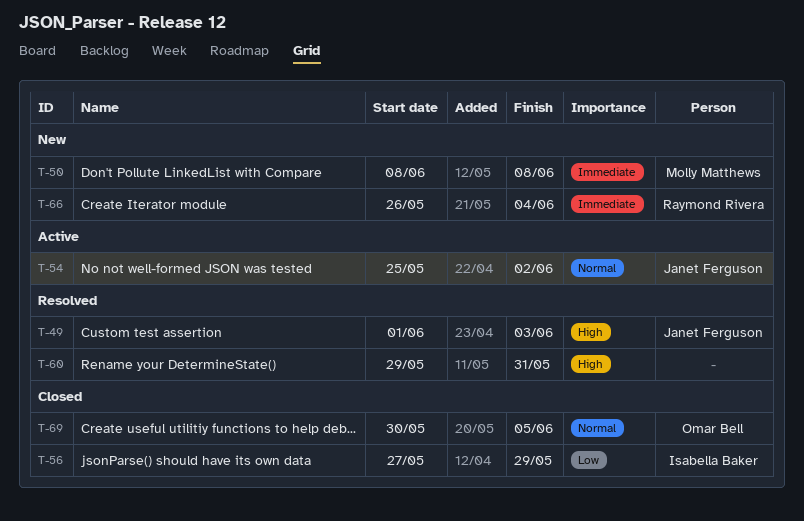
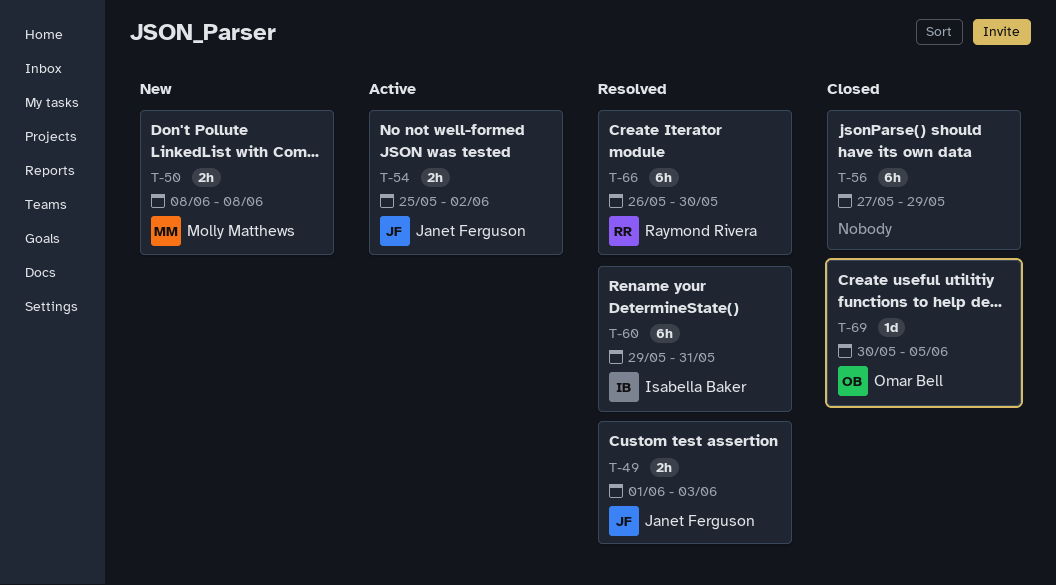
T-56, owner: Isabella Baker -> none
T-60, owner: none -> Isabella Baker
T-66, status: New -> Resolved
T-66, due: Jun 4 -> May 30

